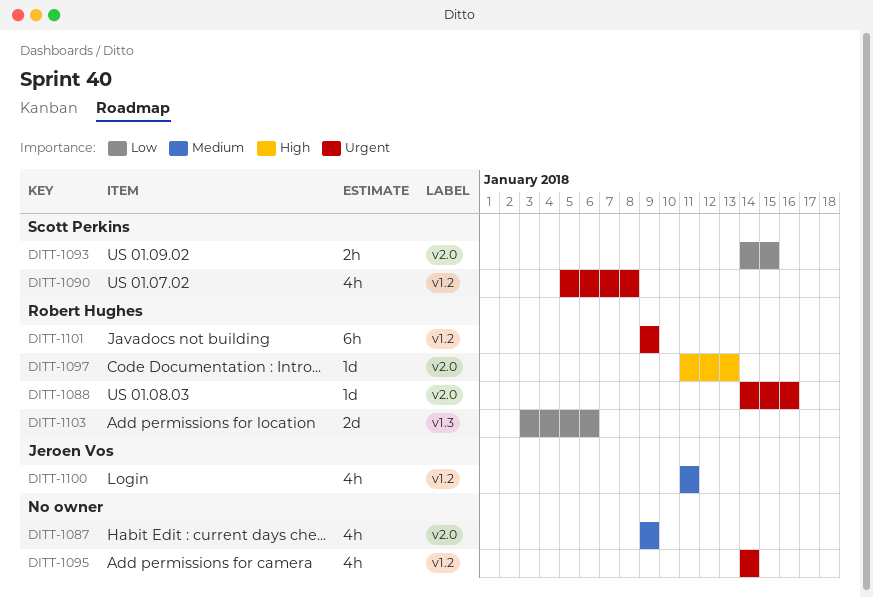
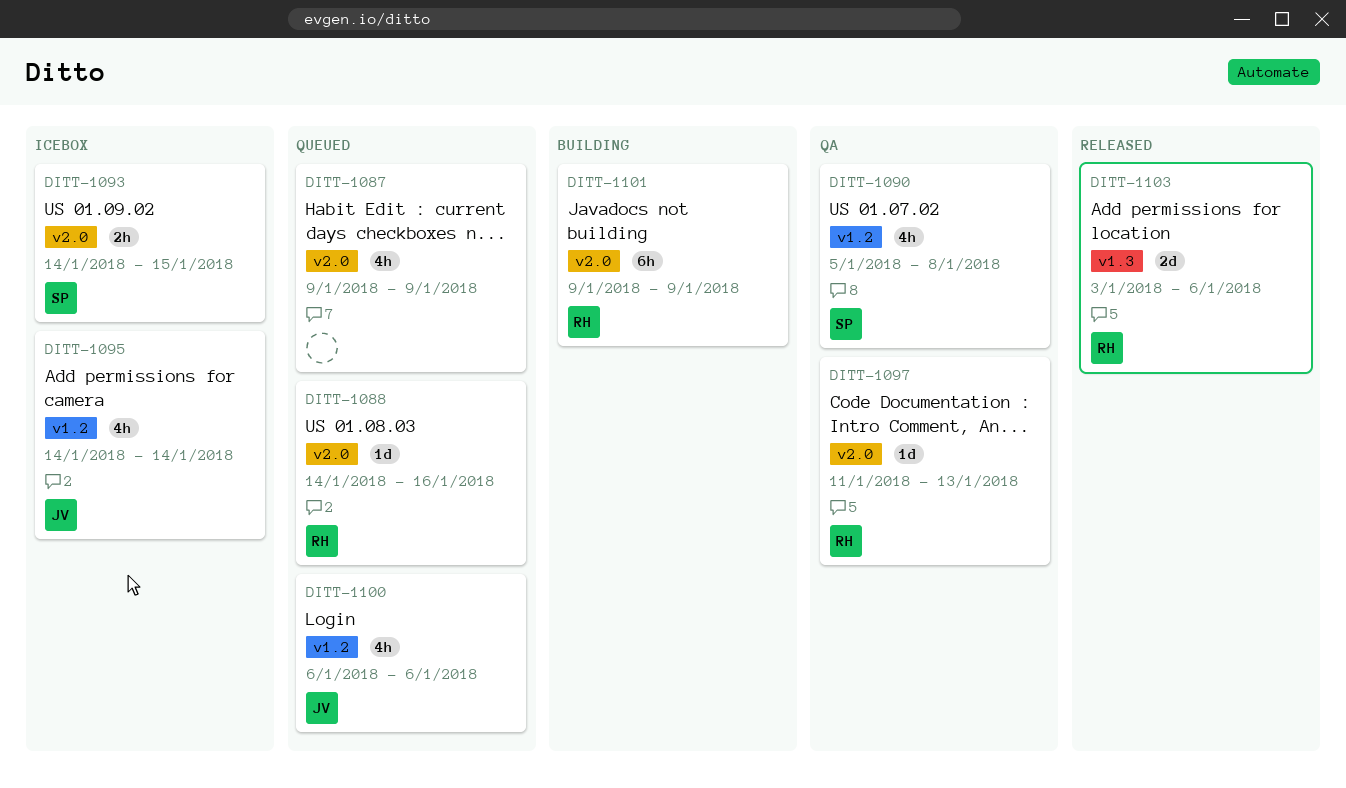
DITT-1095, owner: none -> Jeroen Vos
DITT-1100, start: Jan 11 -> Jan 6
DITT-1100, due: Jan 11 -> Jan 6
DITT-1101, label: v1.2 -> v2.0

